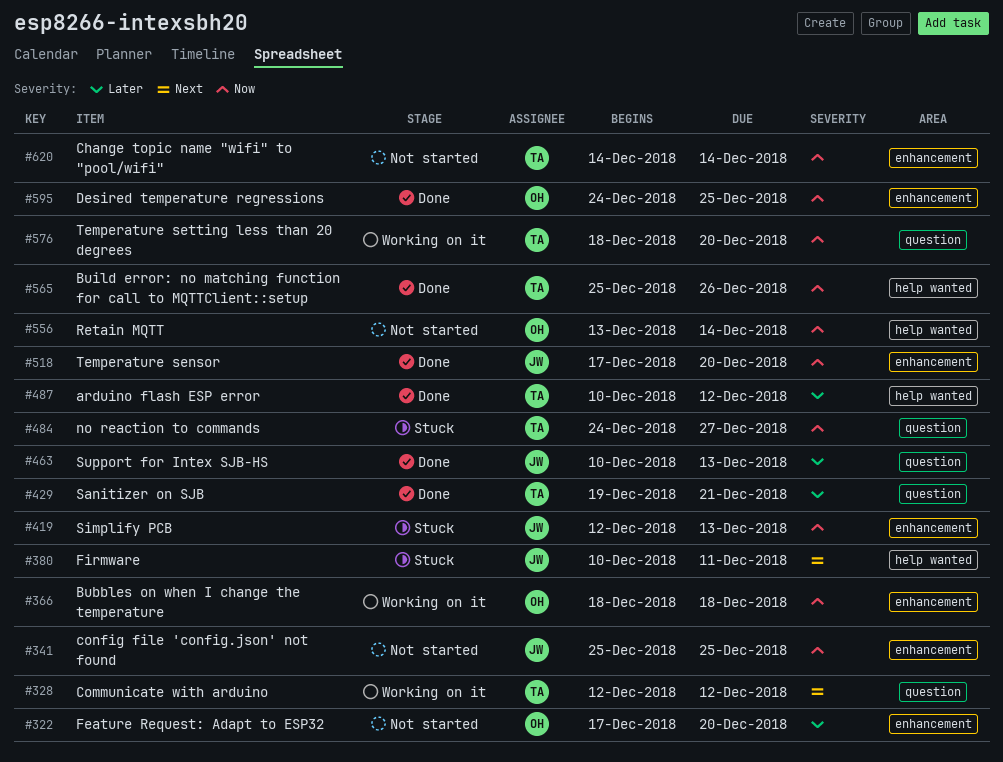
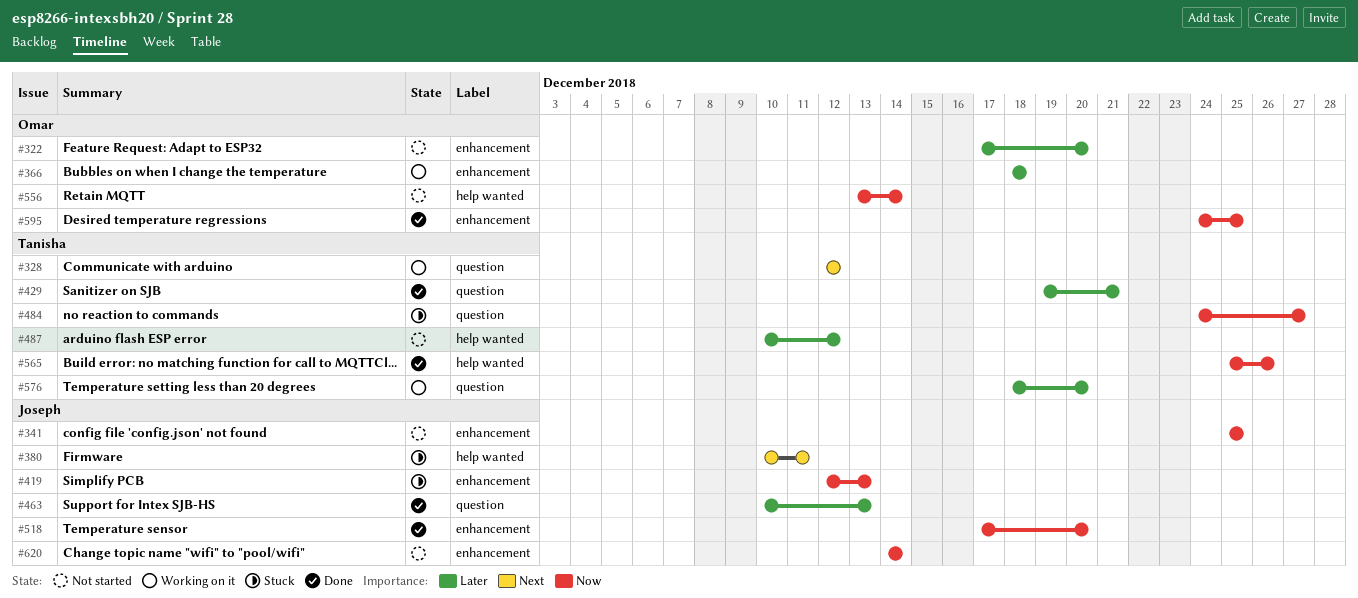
#366, priority: Now -> Later
#487, status: Done -> Not started
#576, priority: Now -> Later
#620, owner: Tanisha -> Joseph

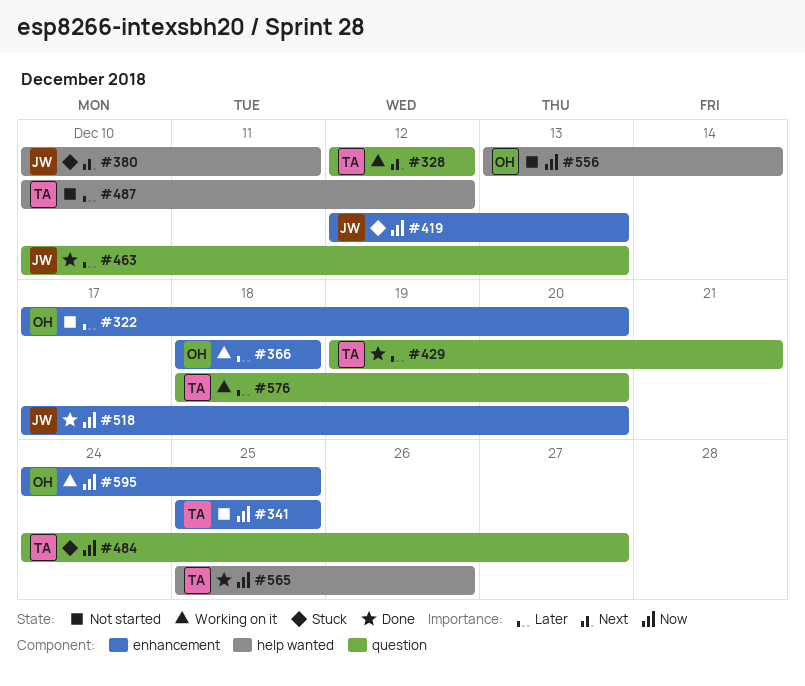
#341, owner: Joseph -> Tanisha
#595, status: Done -> Working on it
#620: present -> none

